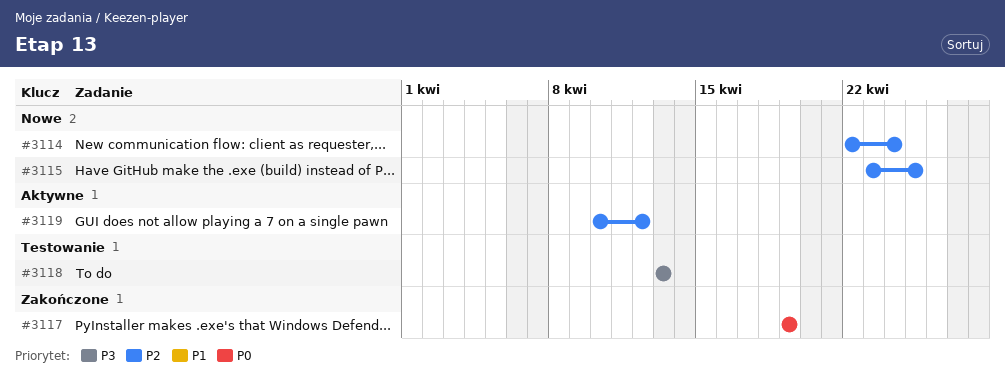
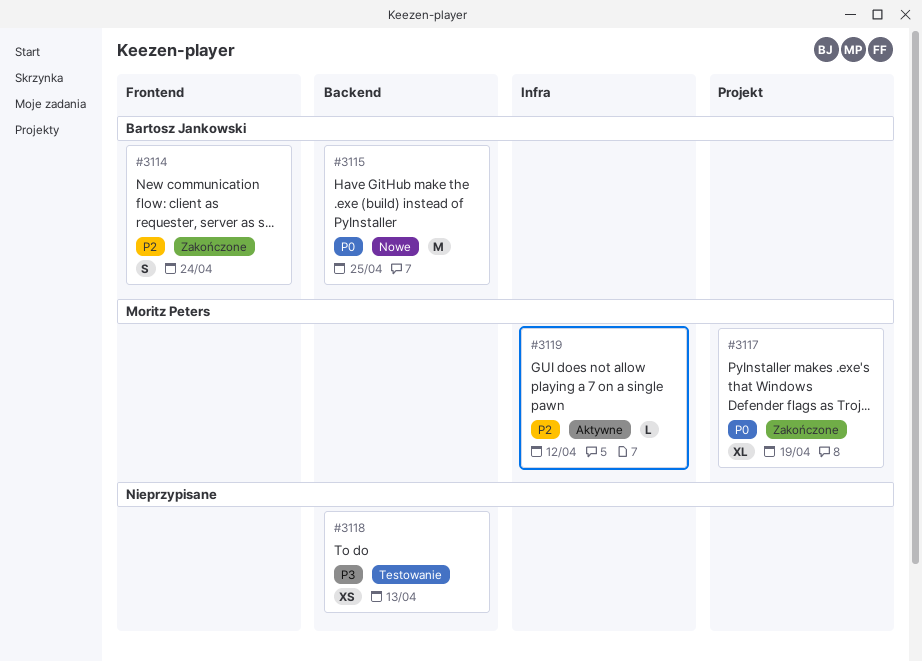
#3114, status: Nowe -> Zakończone
#3115, priority: P2 -> P0

